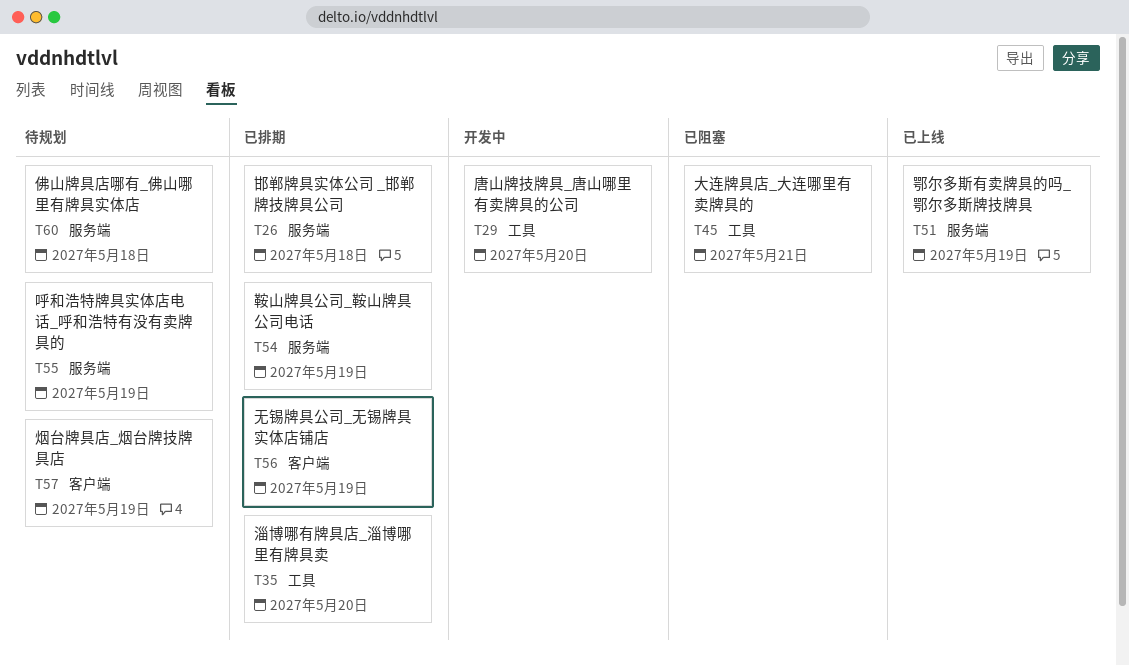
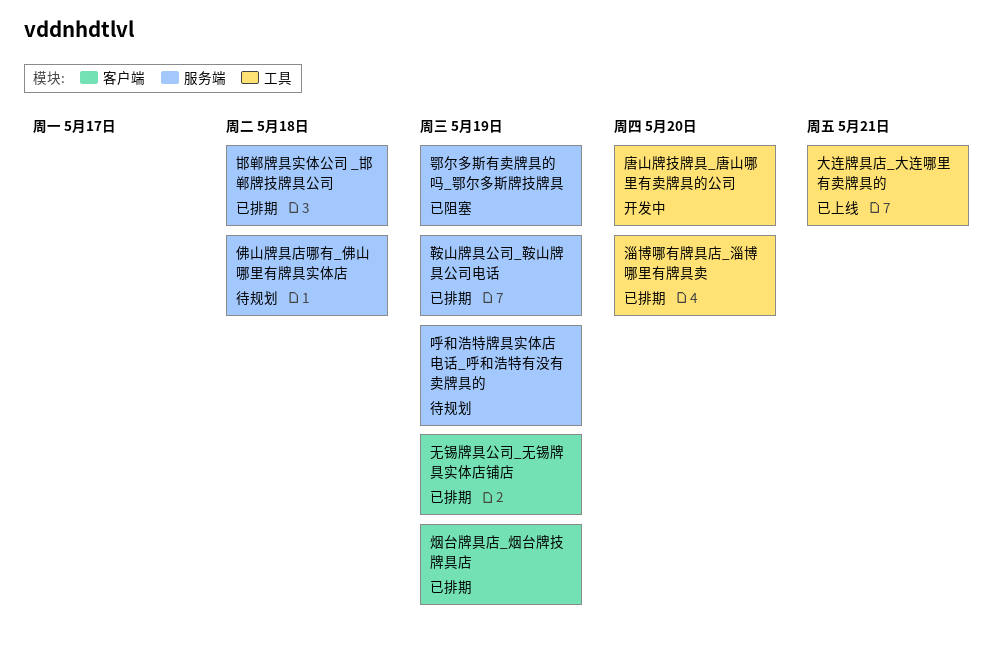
大连牌具店_大连哪里有卖牌具的, status: 已阻塞 -> 已上线
烟台牌具店_烟台牌技牌具店, status: 待规划 -> 已排期
鄂尔多斯有卖牌具的吗_鄂尔多斯牌技牌具, status: 已上线 -> 已阻塞

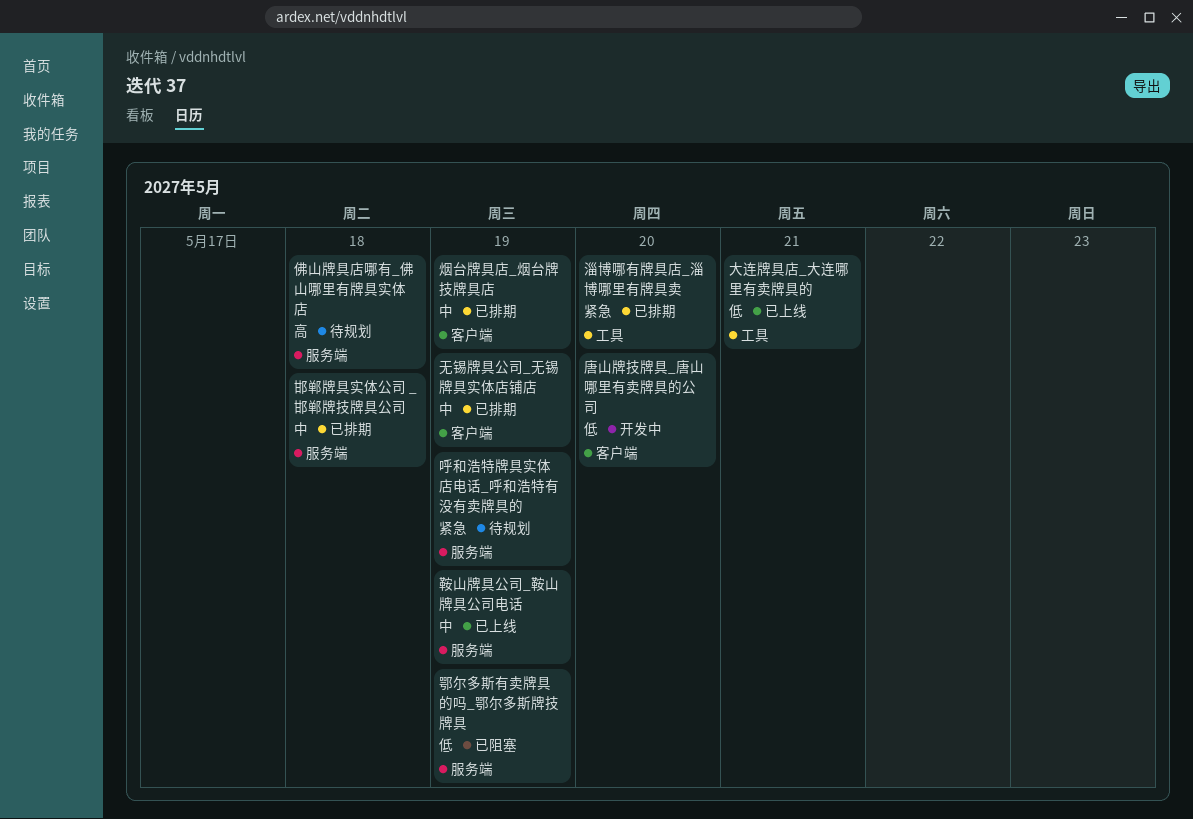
唐山牌技牌具_唐山哪里有卖牌具的公司, label: 工具 -> 客户端
鞍山牌具公司_鞍山牌具公司电话, status: 已排期 -> 已上线

